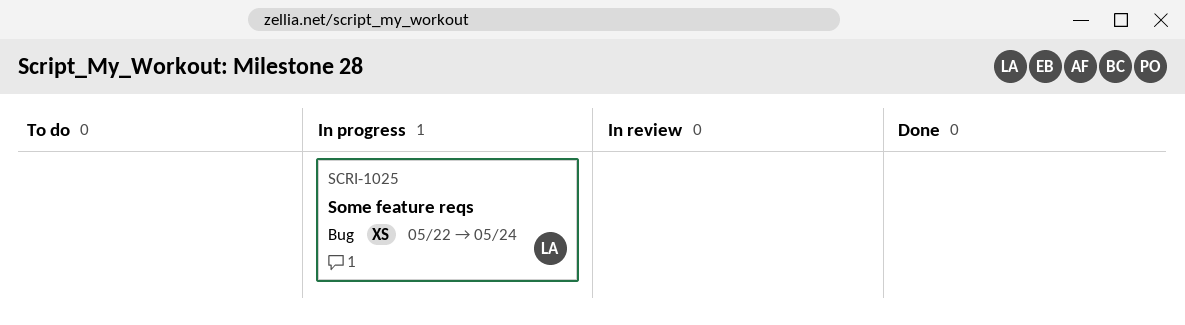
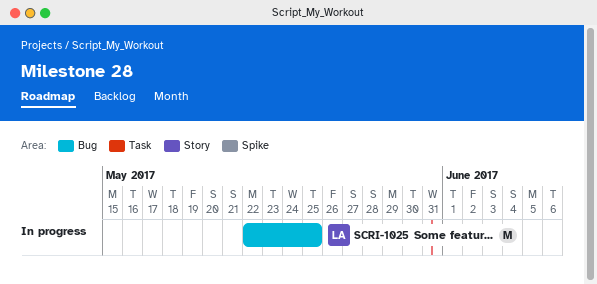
SCRI-1025, estimate: XS -> M
SCRI-1025, due: May 24 -> May 25

